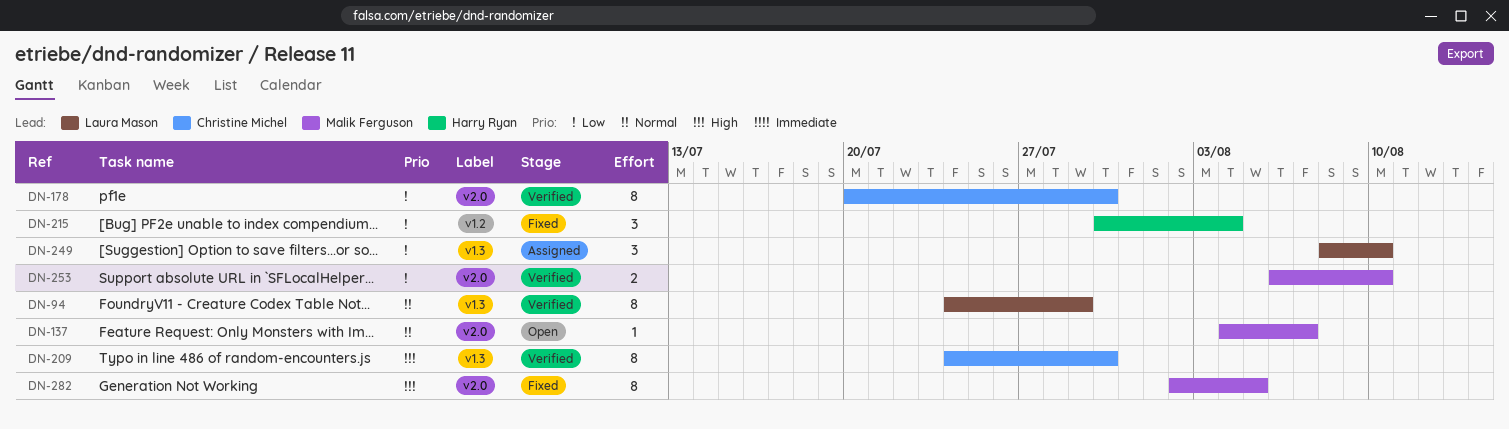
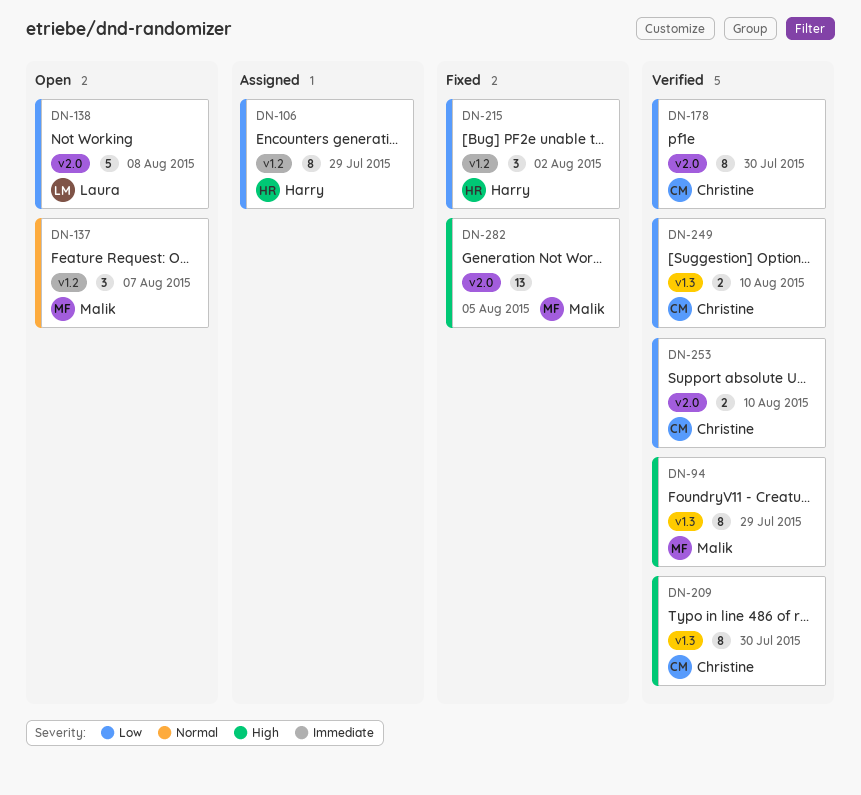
DN-94, owner: Laura Mason -> Malik Ferguson
DN-94, priority: Normal -> High
DN-106: none -> present
DN-137, label: v2.0 -> v1.2
DN-137, estimate: 1 -> 3
DN-138: none -> present
DN-215, due: Aug 4 -> Aug 2
DN-249, status: Assigned -> Verified
DN-249, owner: Laura Mason -> Christine Michel
DN-249, estimate: 3 -> 2
DN-253, owner: Malik Ferguson -> Christine Michel
DN-282, estimate: 8 -> 13

